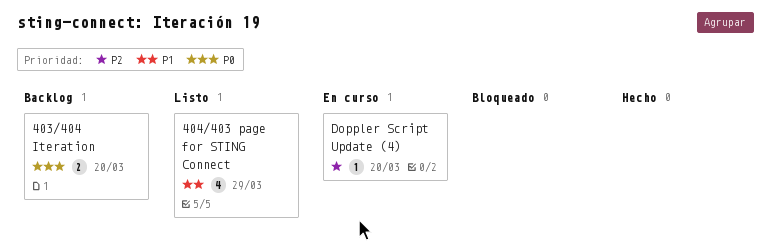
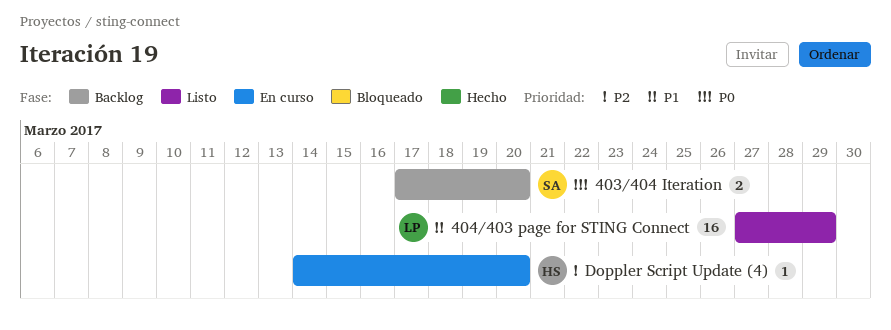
404/403 page for STING Connect, estimate: 4 -> 16

